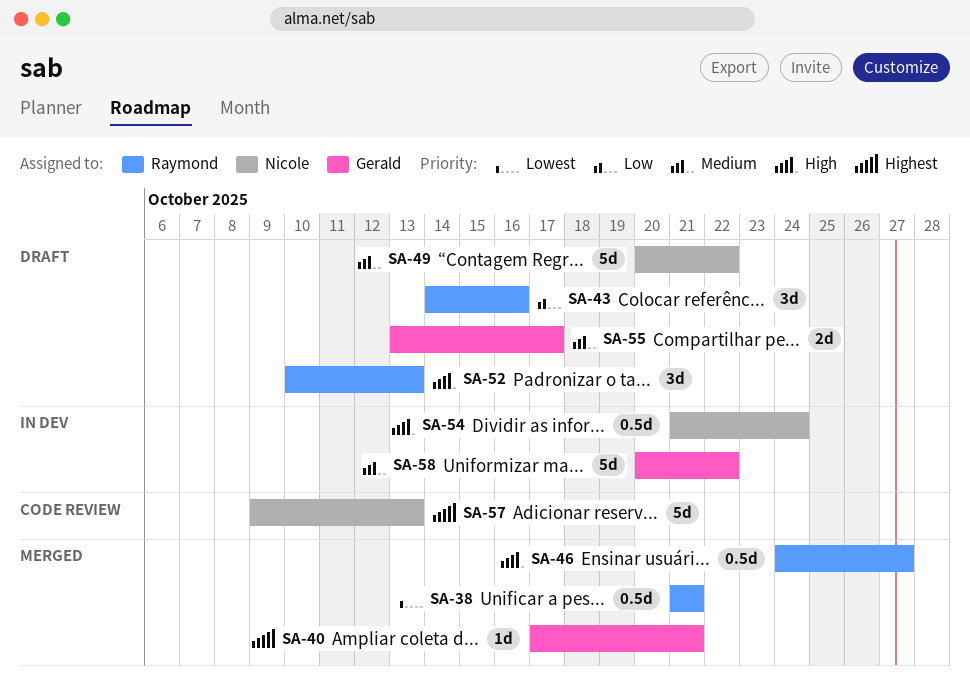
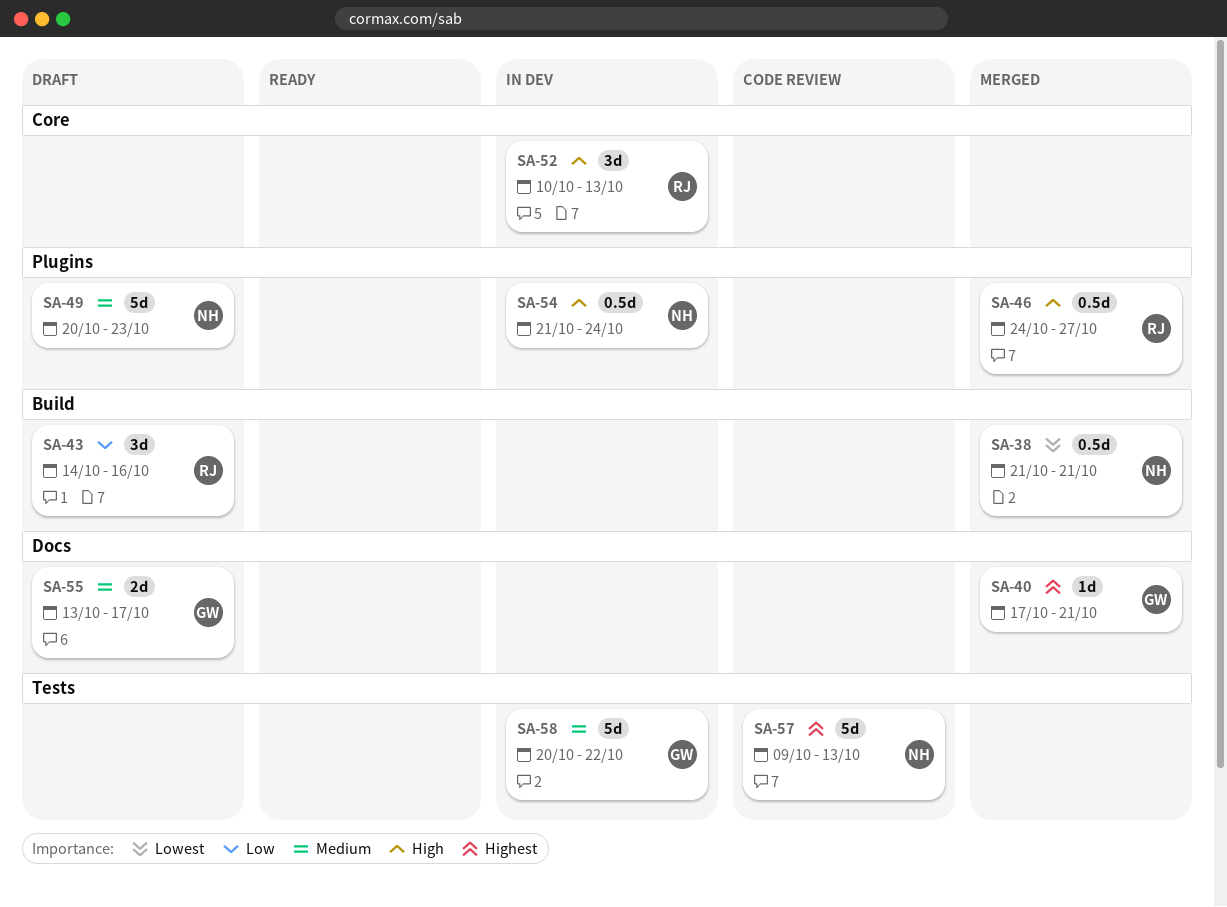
SA-38, owner: Raymond -> Nicole
SA-49, due: Oct 22 -> Oct 23
SA-52, status: Draft -> In dev

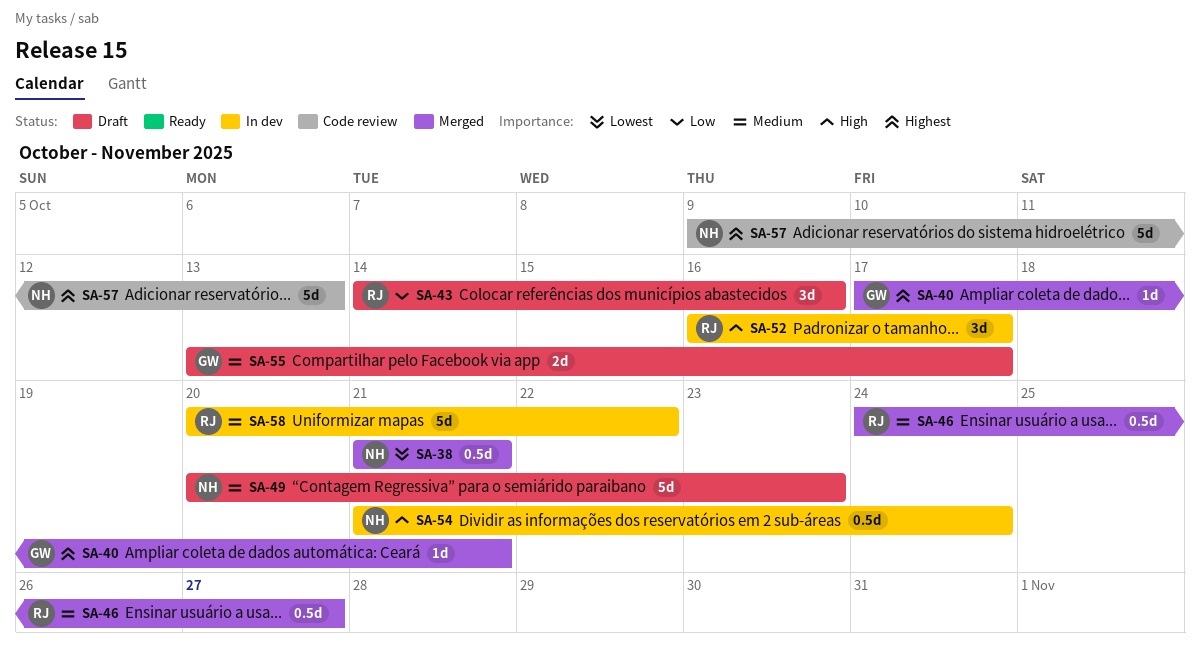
SA-46, priority: High -> Medium
SA-52, start: Oct 10 -> Oct 16
SA-52, due: Oct 13 -> Oct 17
SA-58, owner: GW -> RJ

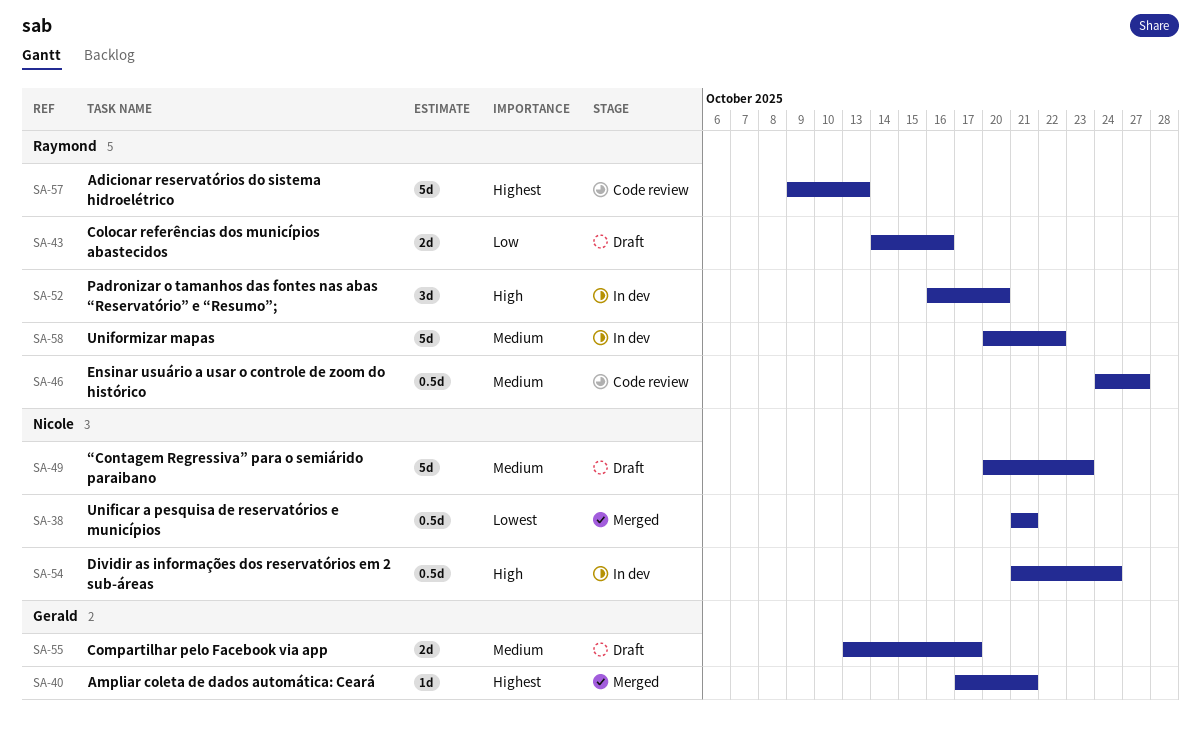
SA-43, estimate: 3d -> 2d
SA-46, status: Merged -> Code review
SA-52, due: Oct 17 -> Oct 20
SA-57, owner: Nicole -> Raymond

